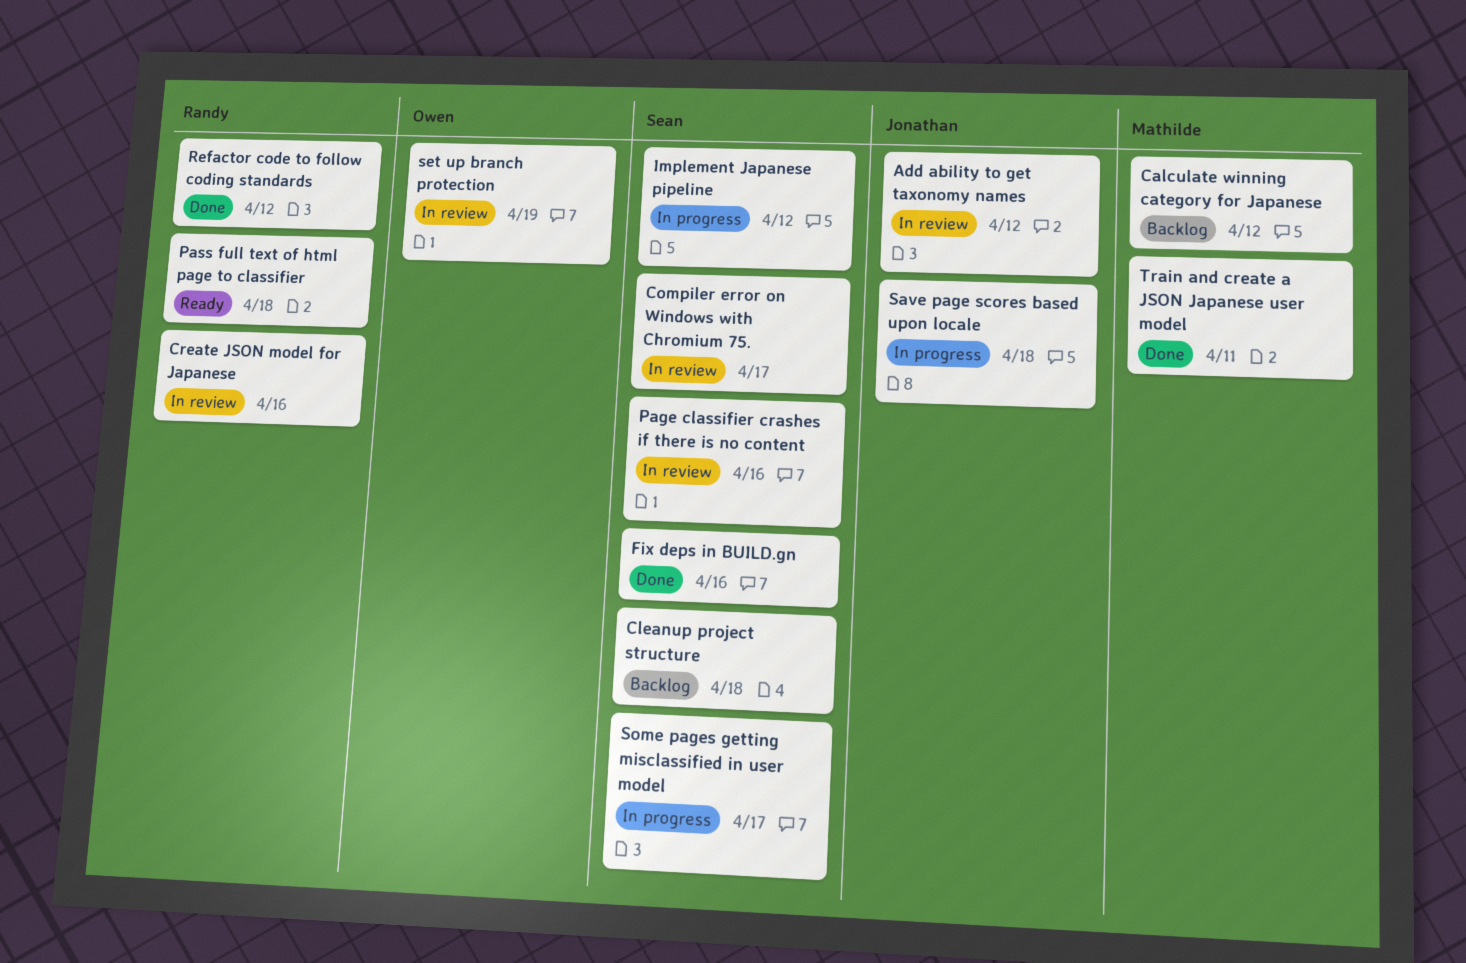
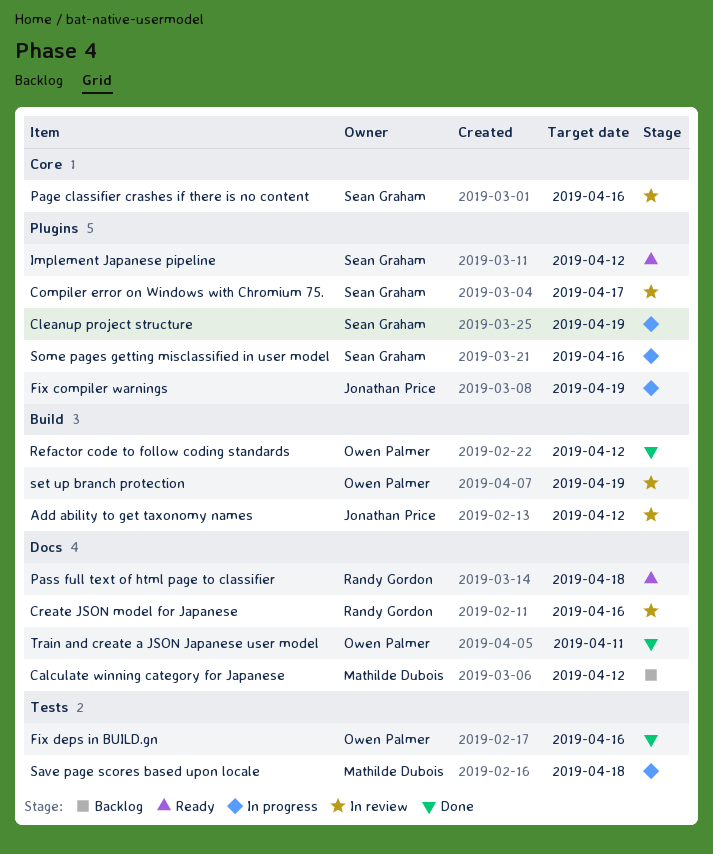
Cleanup project structure, status: Backlog -> In progress
Cleanup project structure, due: Apr 18 -> Apr 19
Fix compiler warnings: none -> present
Fix deps in BUILD.gn, owner: Sean Graham -> Owen Palmer
Implement Japanese pipeline, status: In progress -> Ready
Refactor code to follow coding standards, owner: Randy Gordon -> Owen Palmer
Save page scores based upon locale, owner: Jonathan Price -> Mathilde Dubois
Some pages getting misclassified in user model, due: Apr 17 -> Apr 16
Train and create a JSON Japanese user model, owner: Mathilde Dubois -> Owen Palmer

